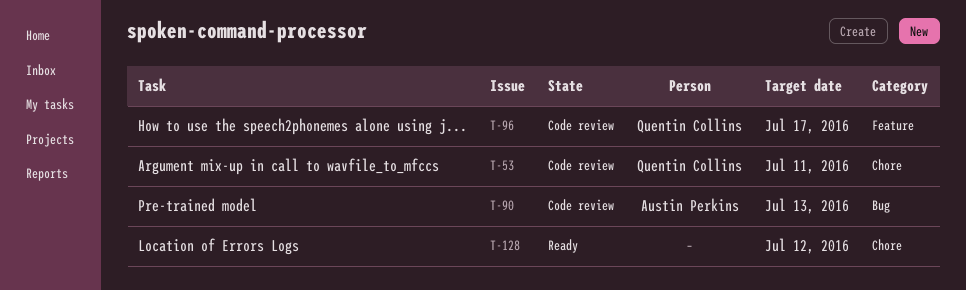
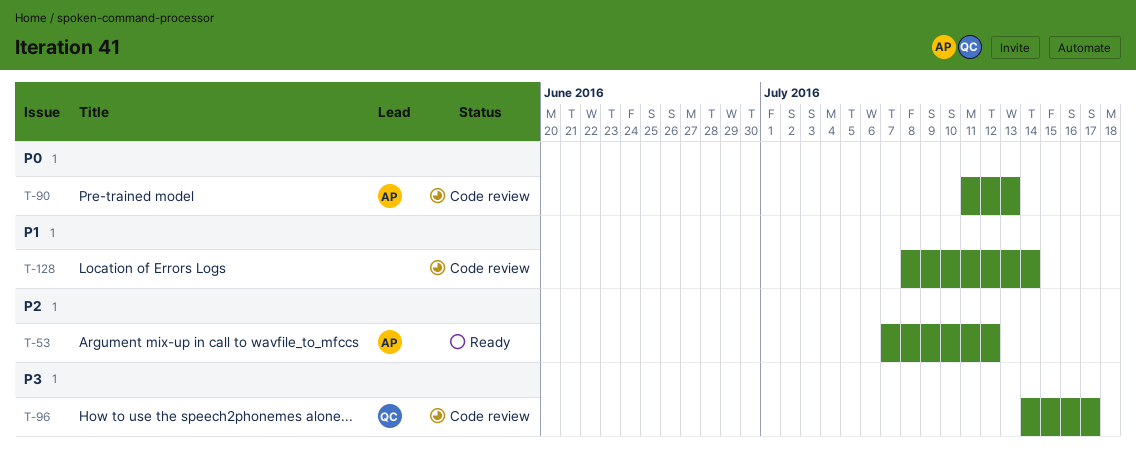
T-53, status: Code review -> Ready
T-53, owner: Quentin Collins -> Austin Perkins
T-53, due: Jul 11 -> Jul 12
T-128, status: Ready -> Code review
T-128, due: Jul 12 -> Jul 14

